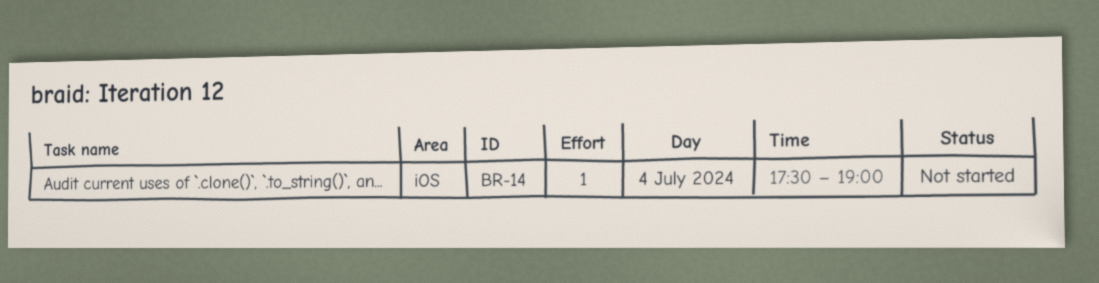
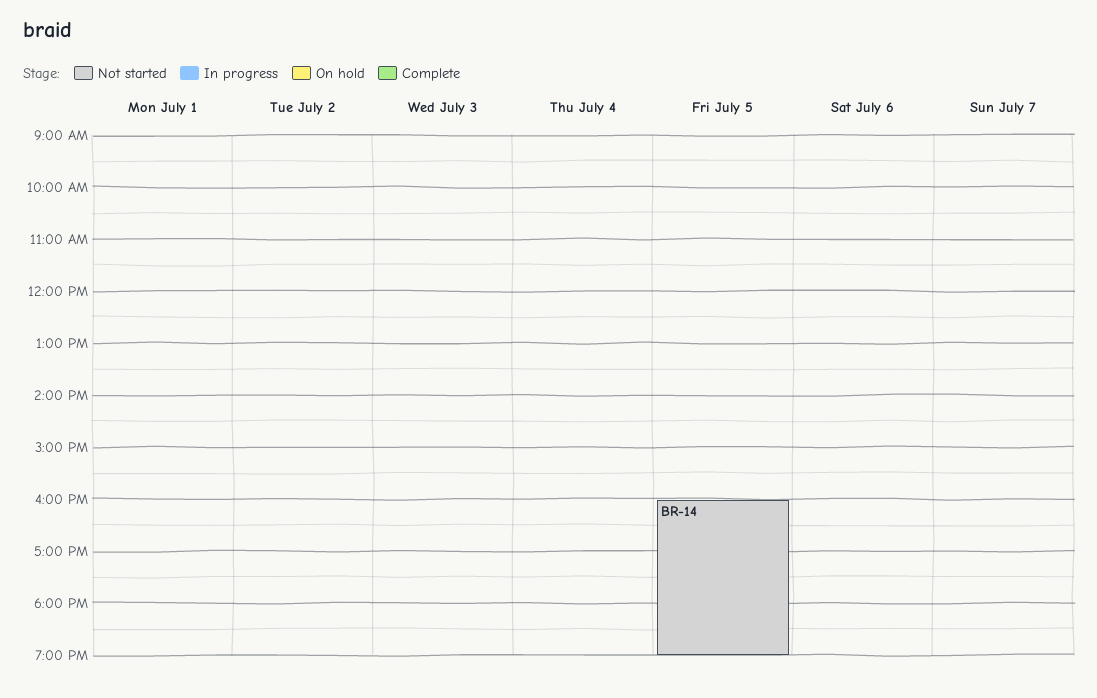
BR-14, day: Jul 4 -> Jul 5
BR-14, begins: 17:30 -> 16:00

